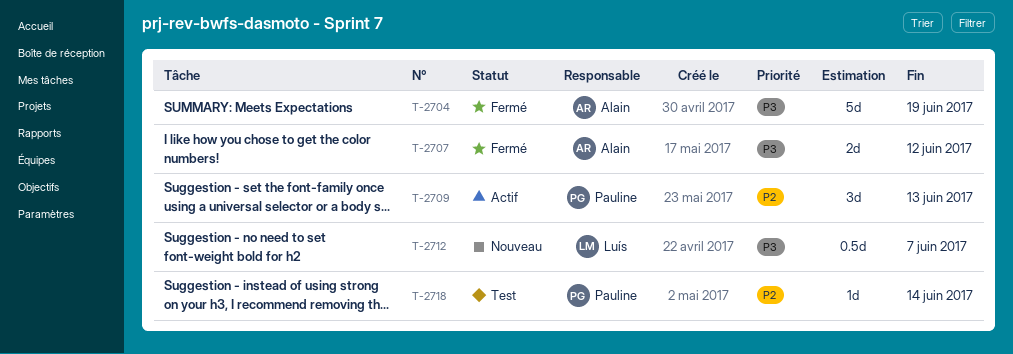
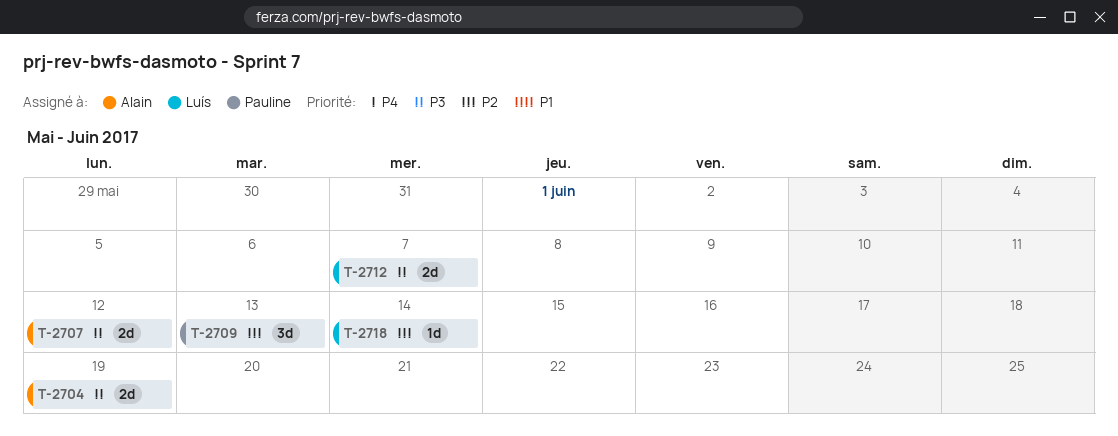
T-2704, estimate: 5d -> 2d
T-2712, estimate: 0.5d -> 2d
T-2718, owner: Pauline -> Luís

